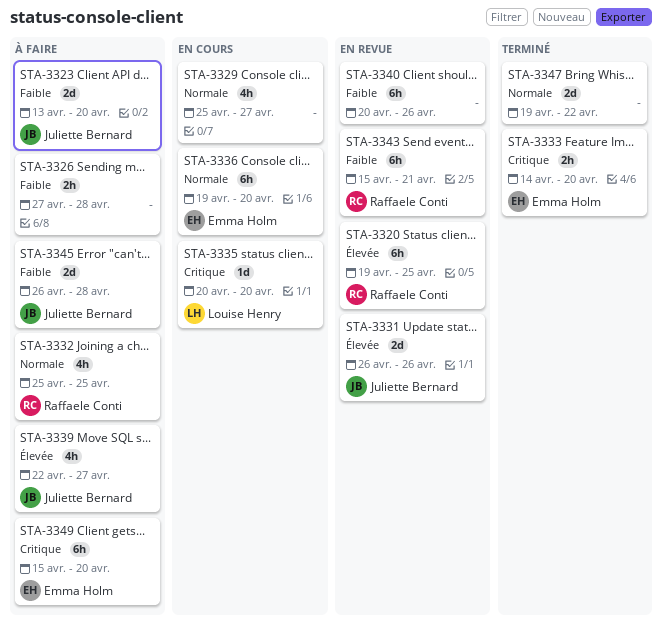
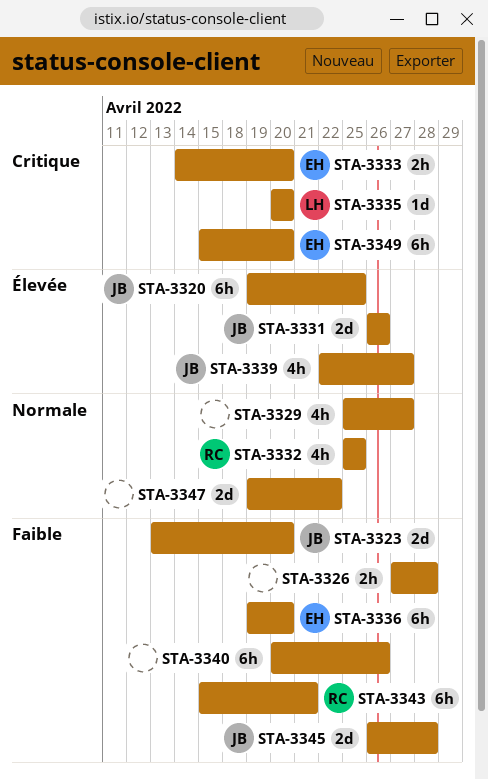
STA-3320, owner: Raffaele Conti -> Juliette Bernard
STA-3336, priority: Normale -> Faible

